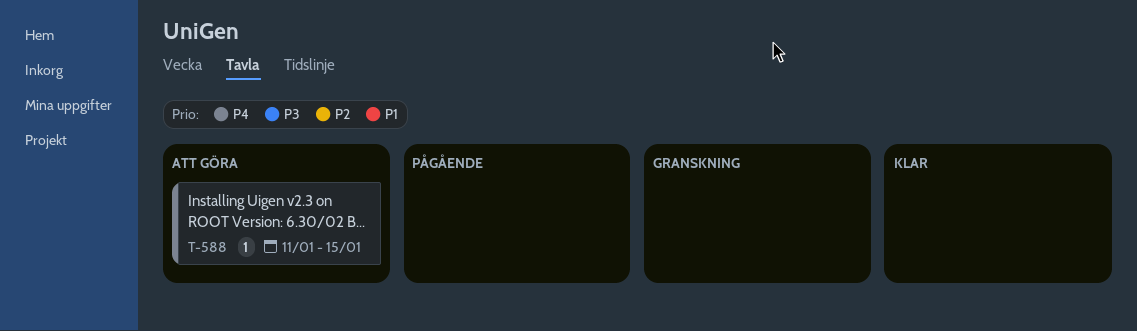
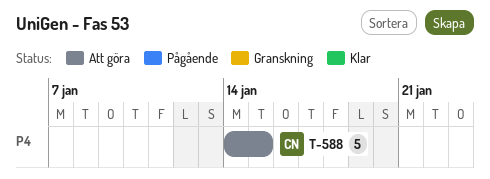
T-588, estimate: 1 -> 5
T-588, start: Jan 11 -> Jan 14

